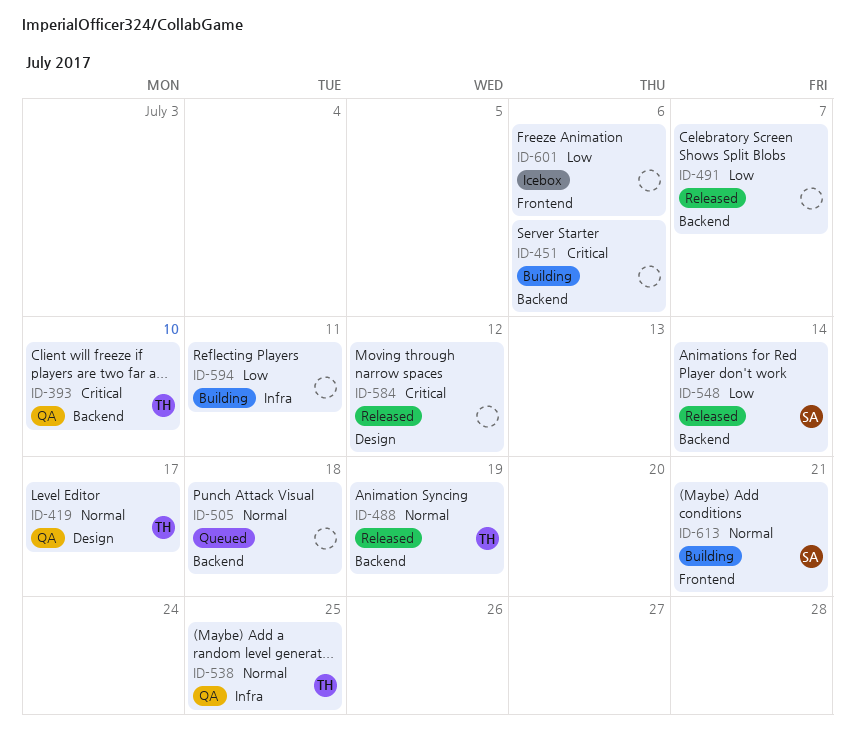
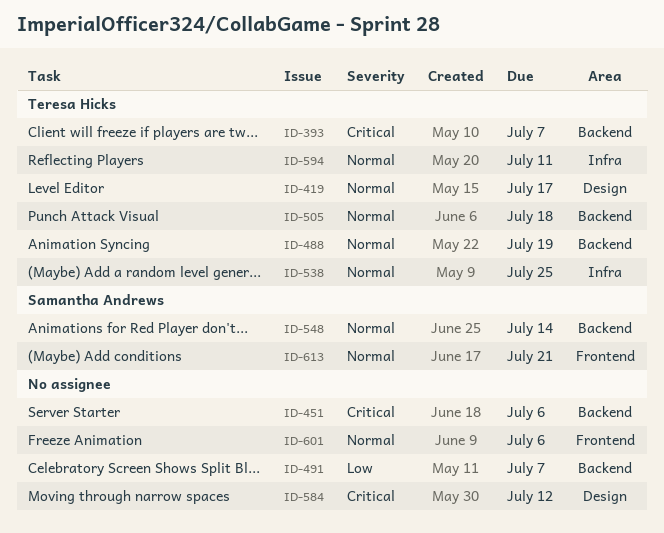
ID-393, due: Jul 10 -> Jul 7
ID-505, owner: none -> Teresa Hicks
ID-548, priority: Low -> Normal
ID-594, owner: none -> Teresa Hicks
ID-594, priority: Low -> Normal
ID-601, priority: Low -> Normal

